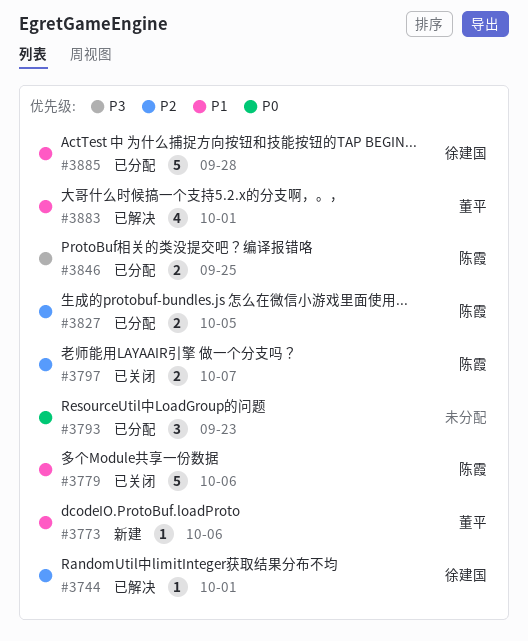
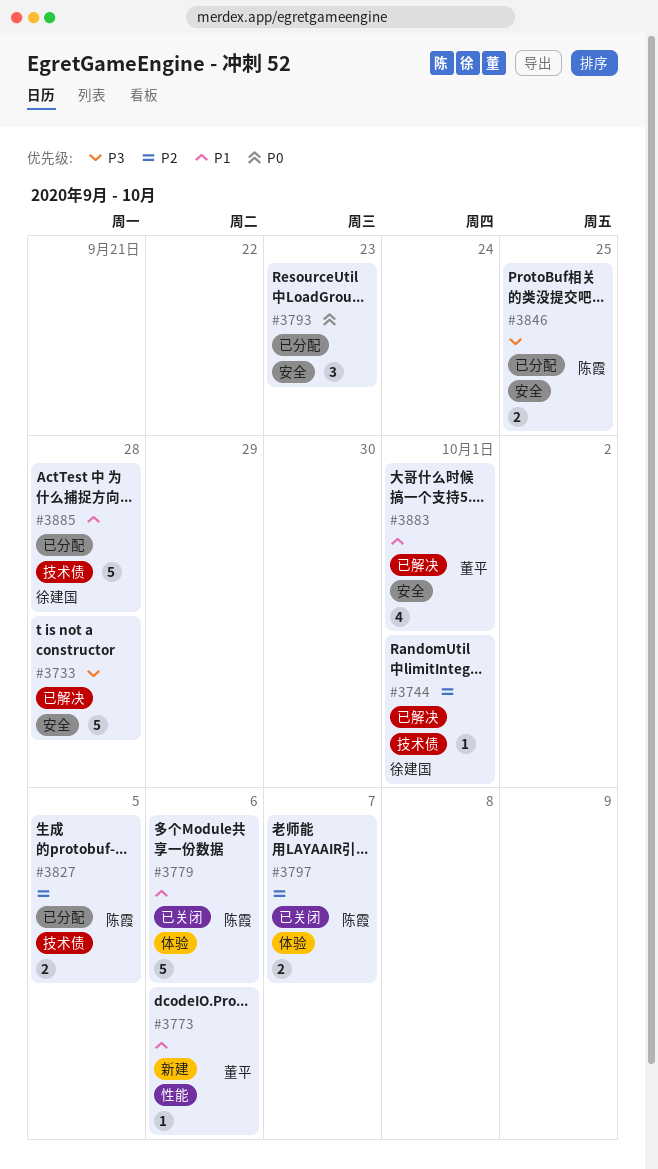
#3733: none -> present

